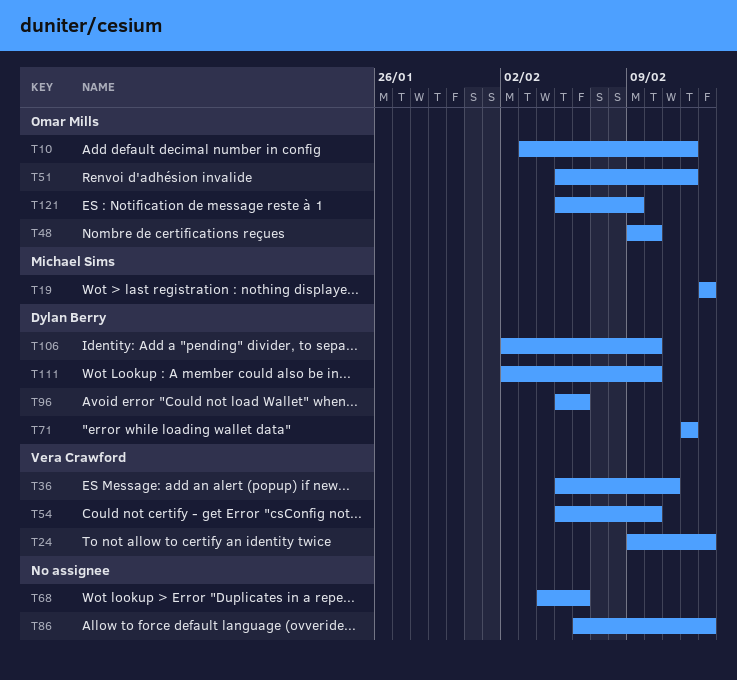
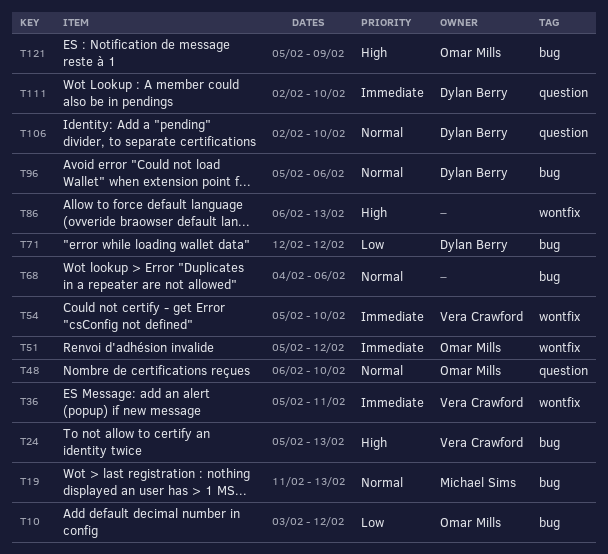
T19, start: Feb 13 -> Feb 11
T24, start: Feb 9 -> Feb 5
T48, start: Feb 9 -> Feb 6

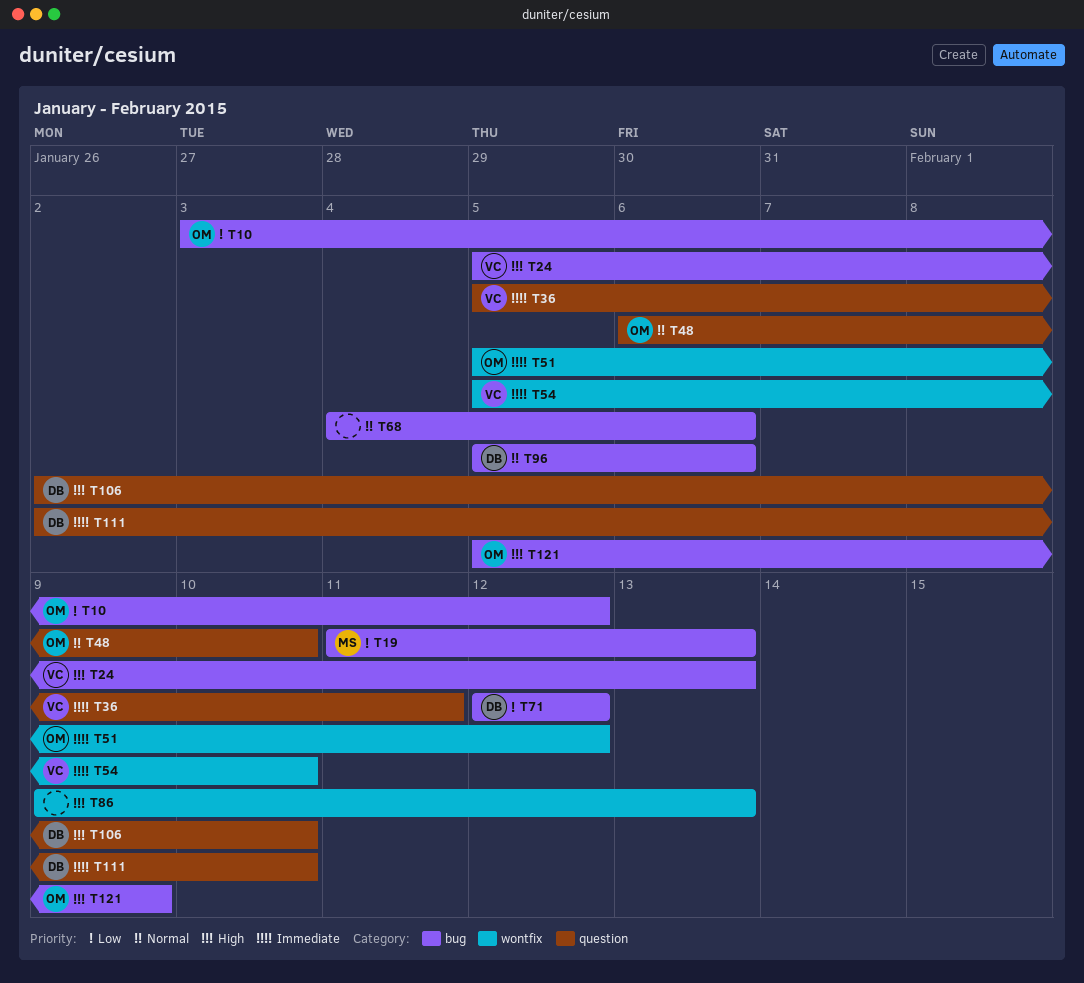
T19, priority: Normal -> Low
T36, label: wontfix -> question
T86, start: Feb 6 -> Feb 9
T106, priority: Normal -> High

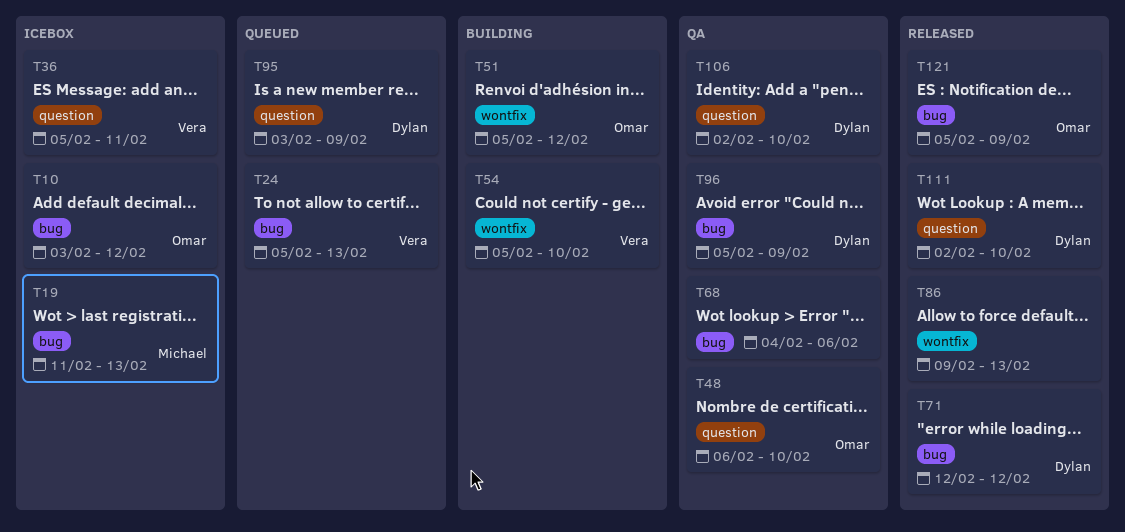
T95: none -> present
T96, due: Feb 6 -> Feb 9

